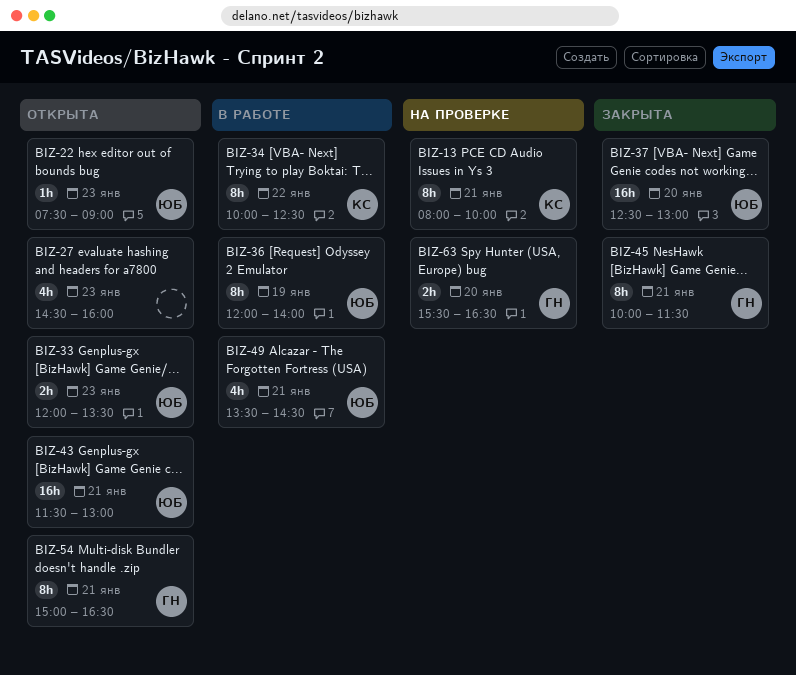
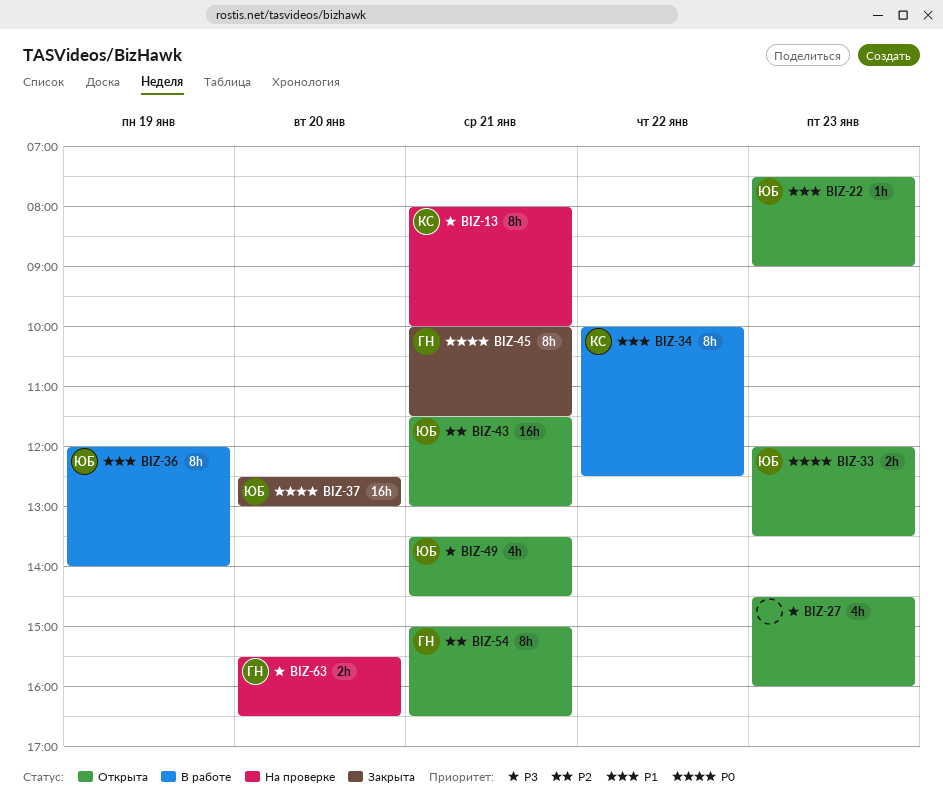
BIZ-49, status: В работе -> Открыта

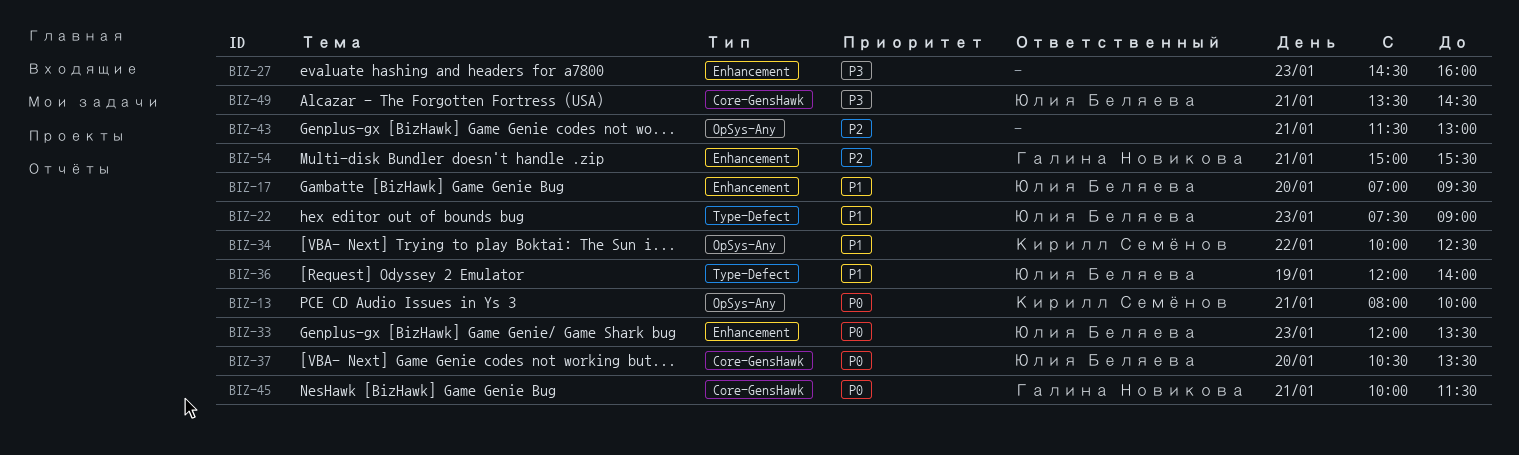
BIZ-13, priority: P3 -> P0
BIZ-17: none -> present
BIZ-37, begins: 12:30 -> 10:30
BIZ-37, ends: 13:00 -> 13:30
BIZ-43, owner: Юлия Беляева -> none
BIZ-54, ends: 16:30 -> 15:30
BIZ-63: present -> none

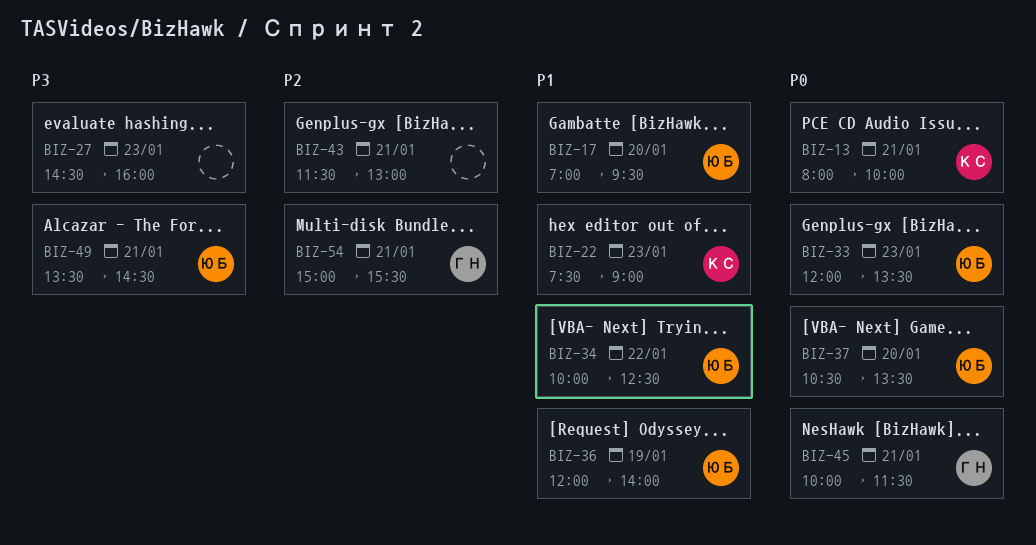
BIZ-22, owner: Юлия Беляева -> Кирилл Семёнов
BIZ-34, owner: Кирилл Семёнов -> Юлия Беляева

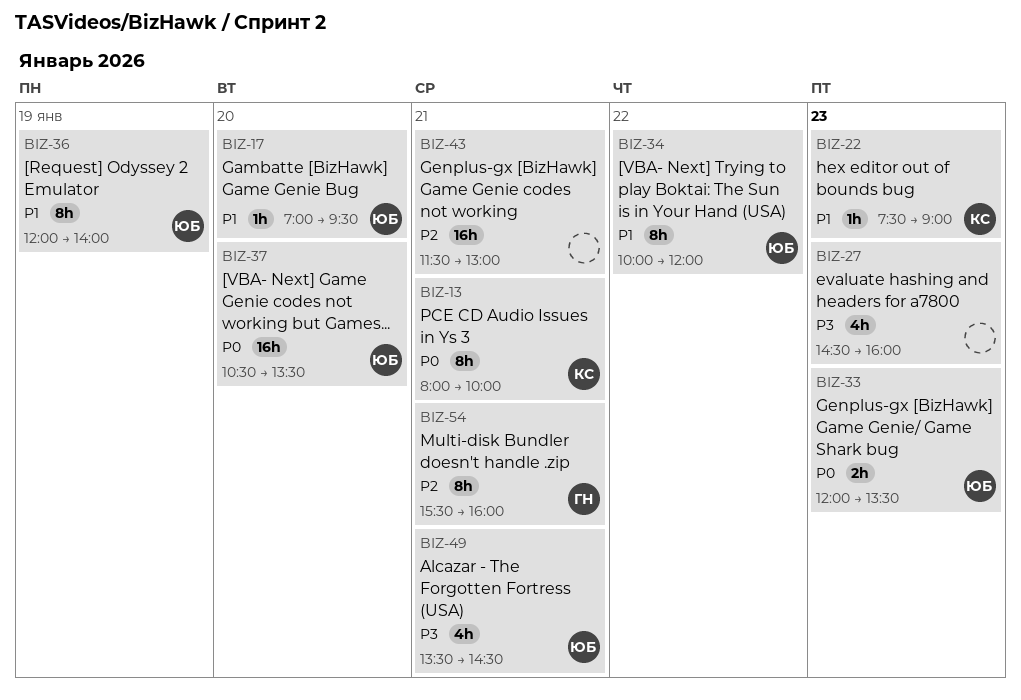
BIZ-34, ends: 12:30 -> 12:00
BIZ-45: present -> none
BIZ-54, begins: 15:00 -> 15:30
BIZ-54, ends: 15:30 -> 16:00

